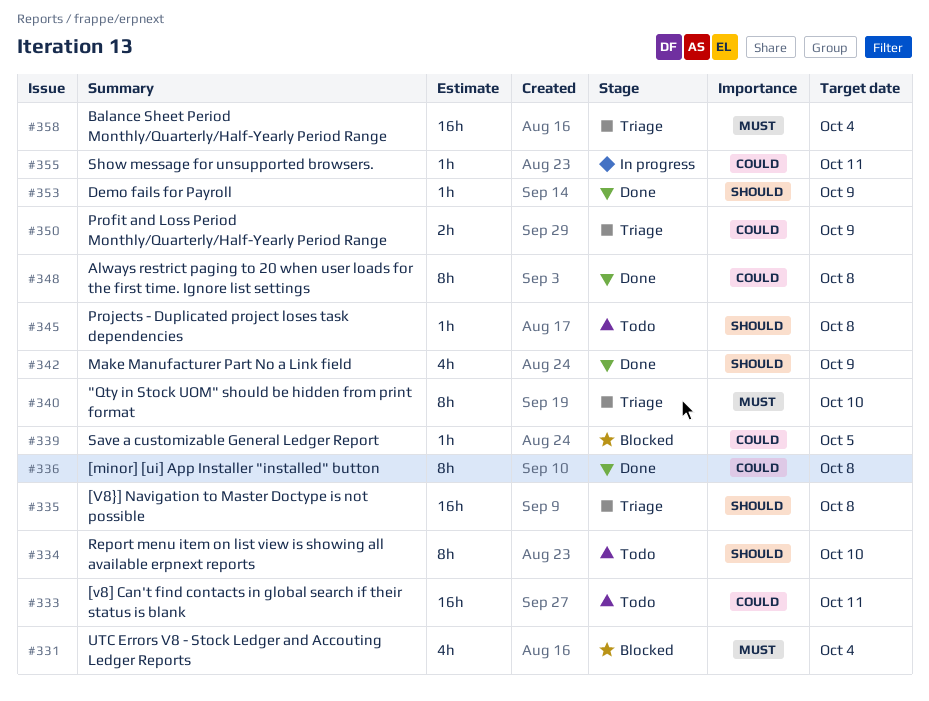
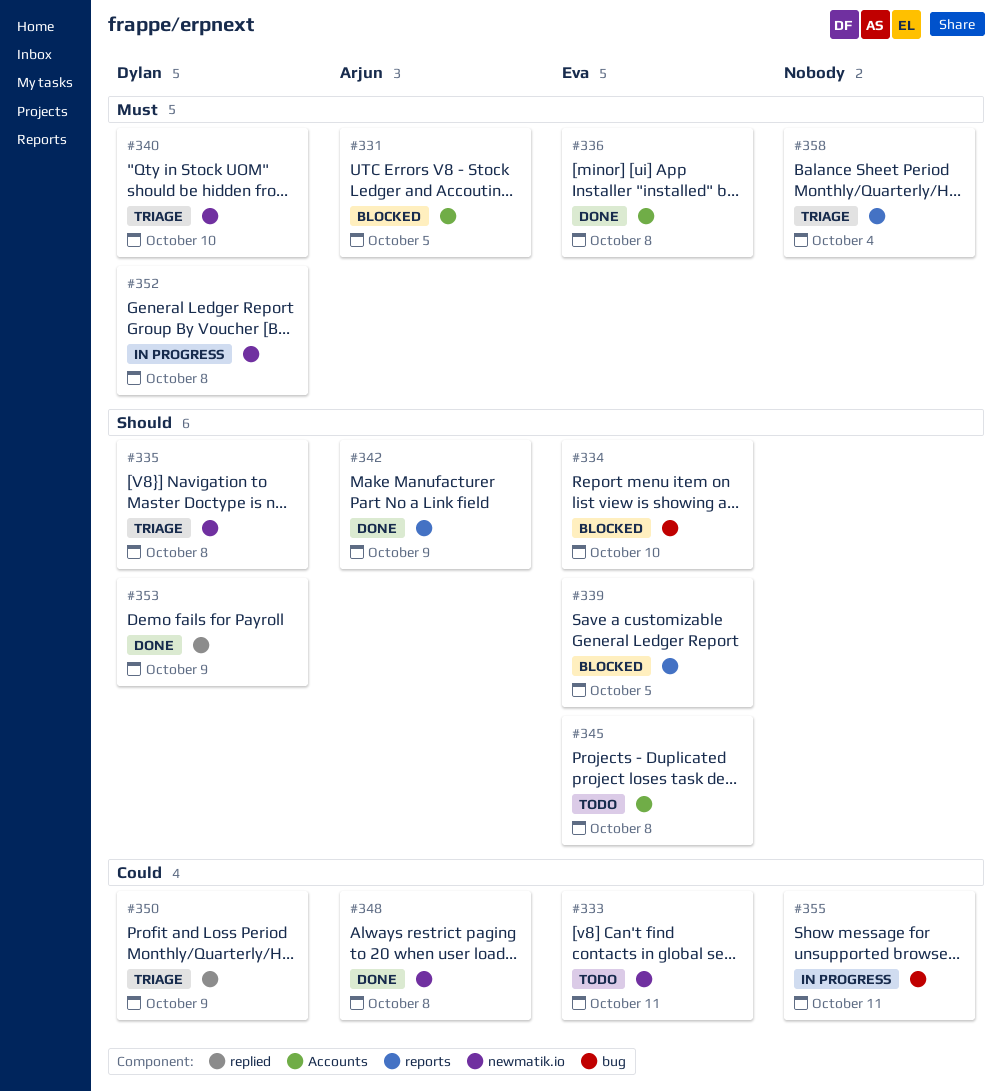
#331, due: Oct 4 -> Oct 5
#334, status: Todo -> Blocked
#336, priority: Could -> Must
#339, priority: Could -> Should
#352: none -> present

